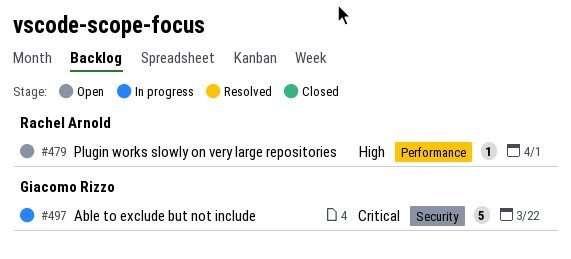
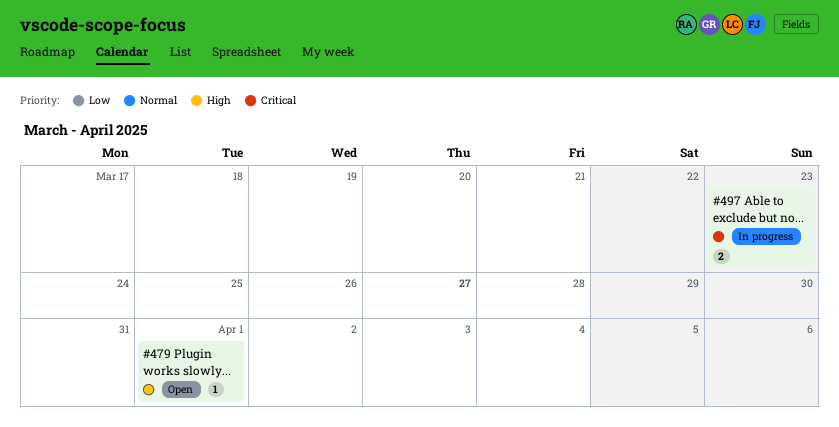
#497, estimate: 5 -> 2
#497, due: Mar 22 -> Mar 23

